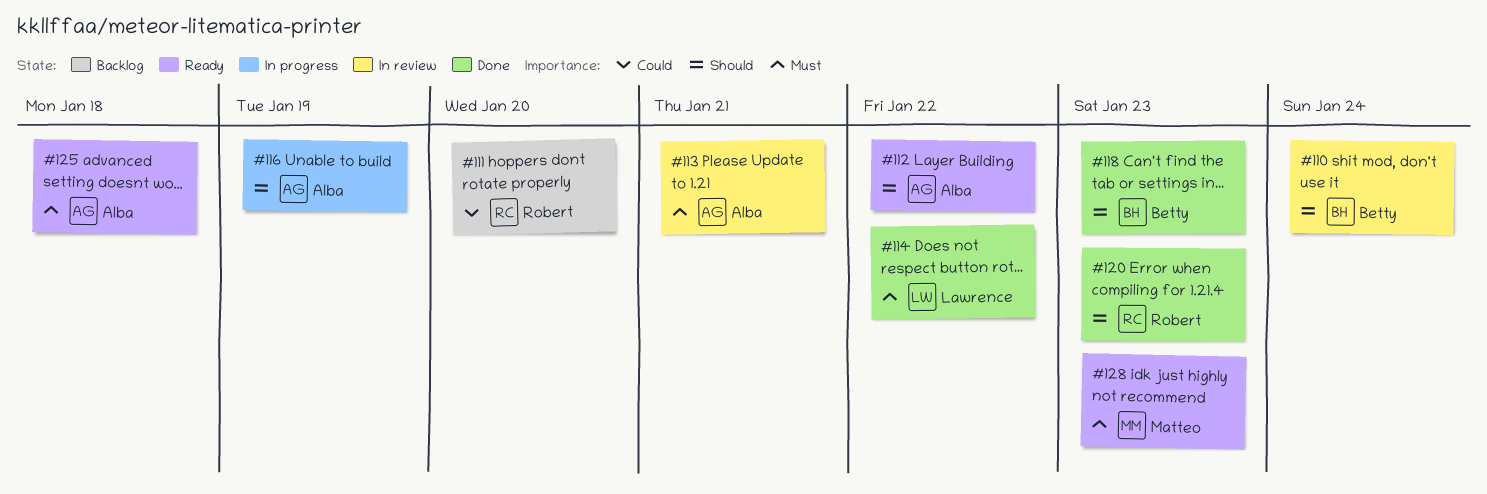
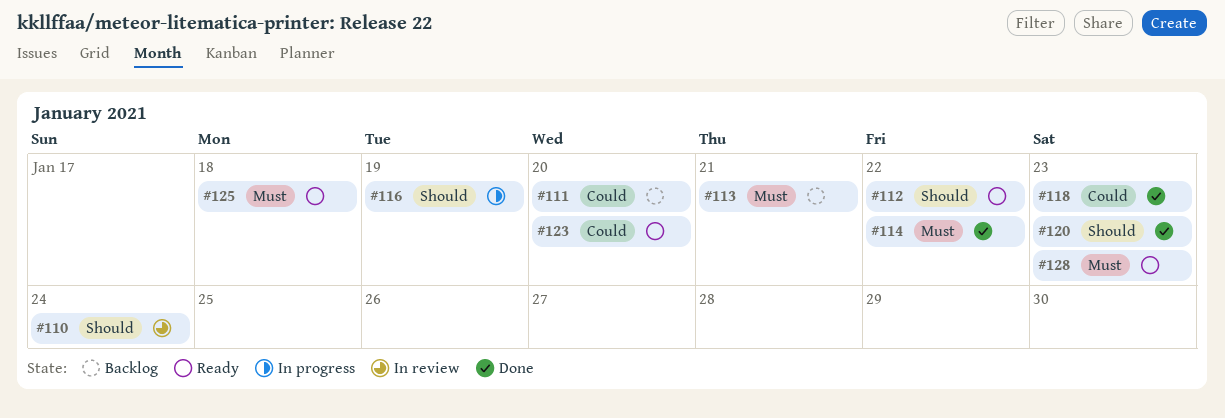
#113, status: In review -> Backlog
#118, priority: Should -> Could
#123: none -> present

